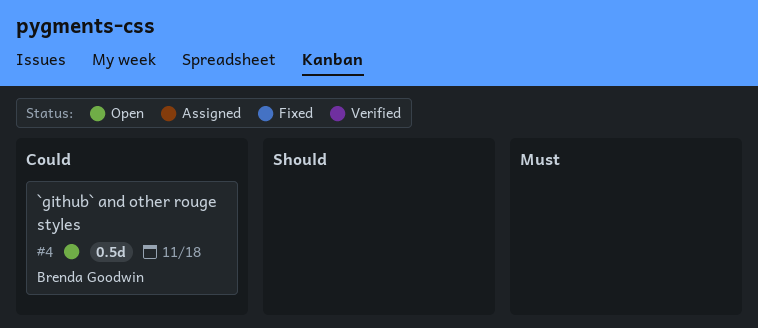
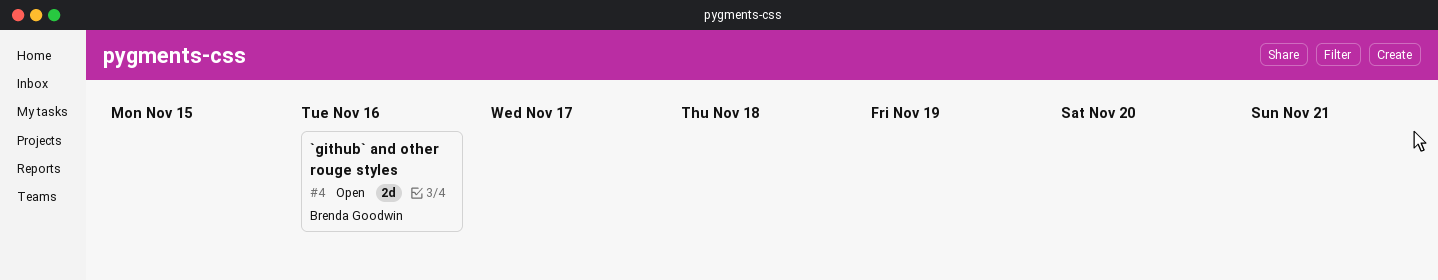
#4, estimate: 0.5d -> 2d
#4, due: Nov 18 -> Nov 16

